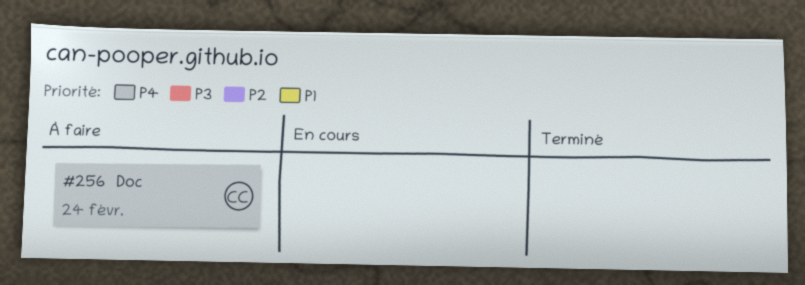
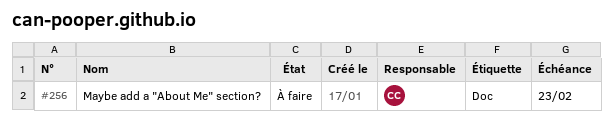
#256, due: Feb 24 -> Feb 23

